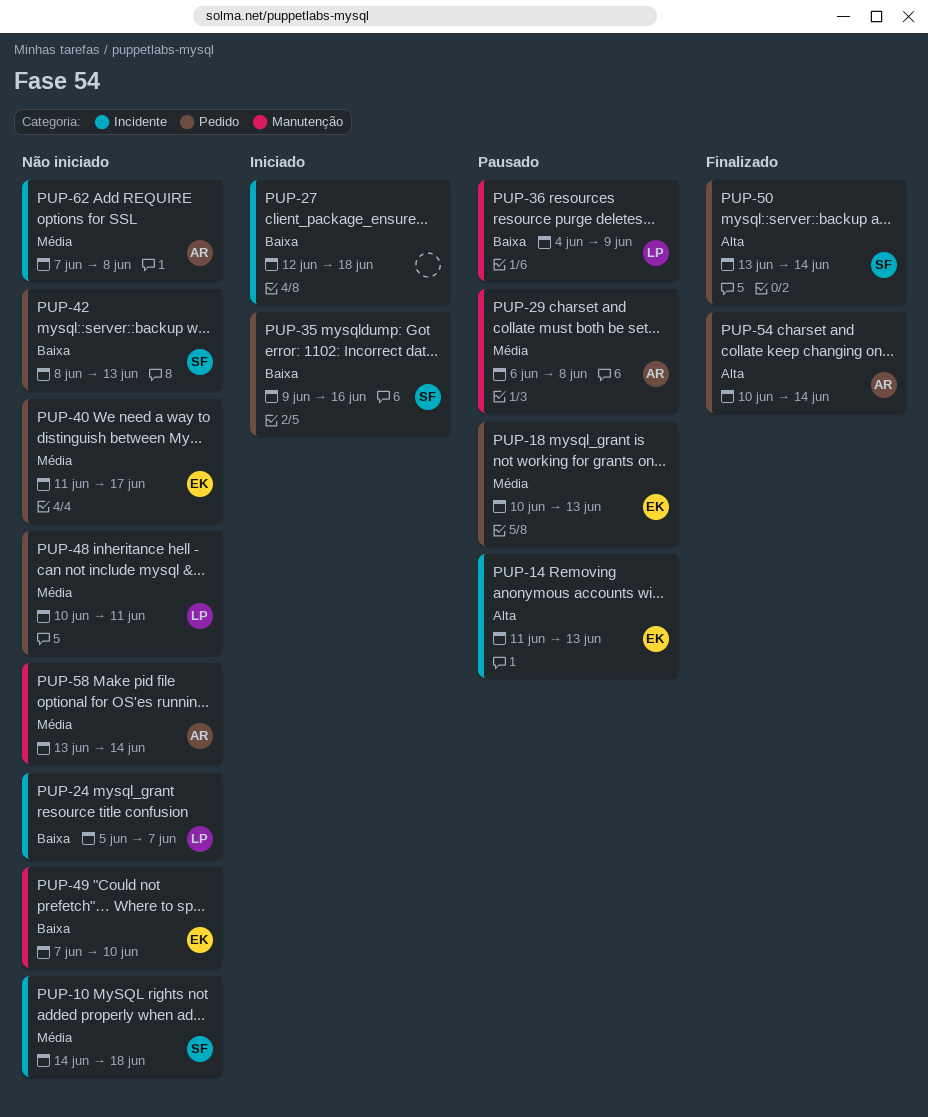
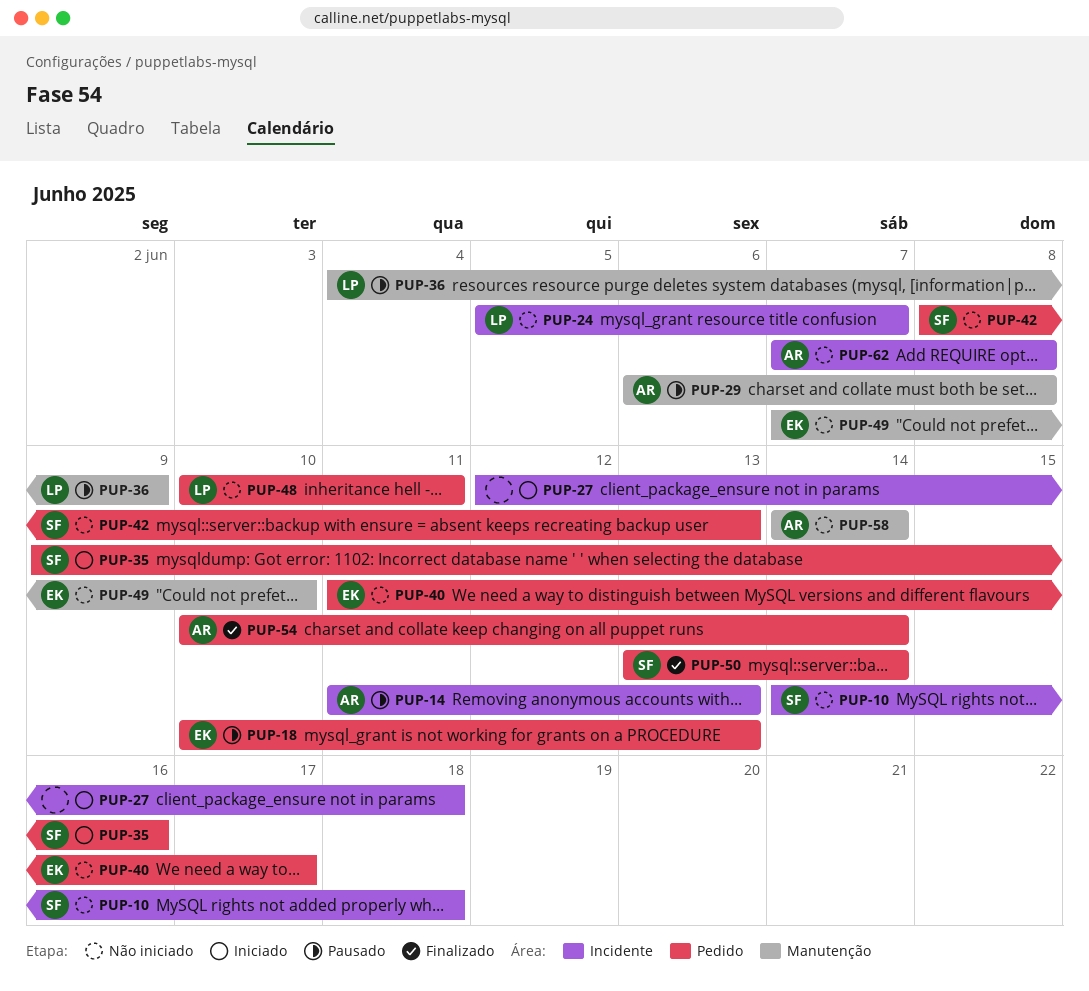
PUP-14, owner: EK -> AR
PUP-58, start: Jun 13 -> Jun 14

